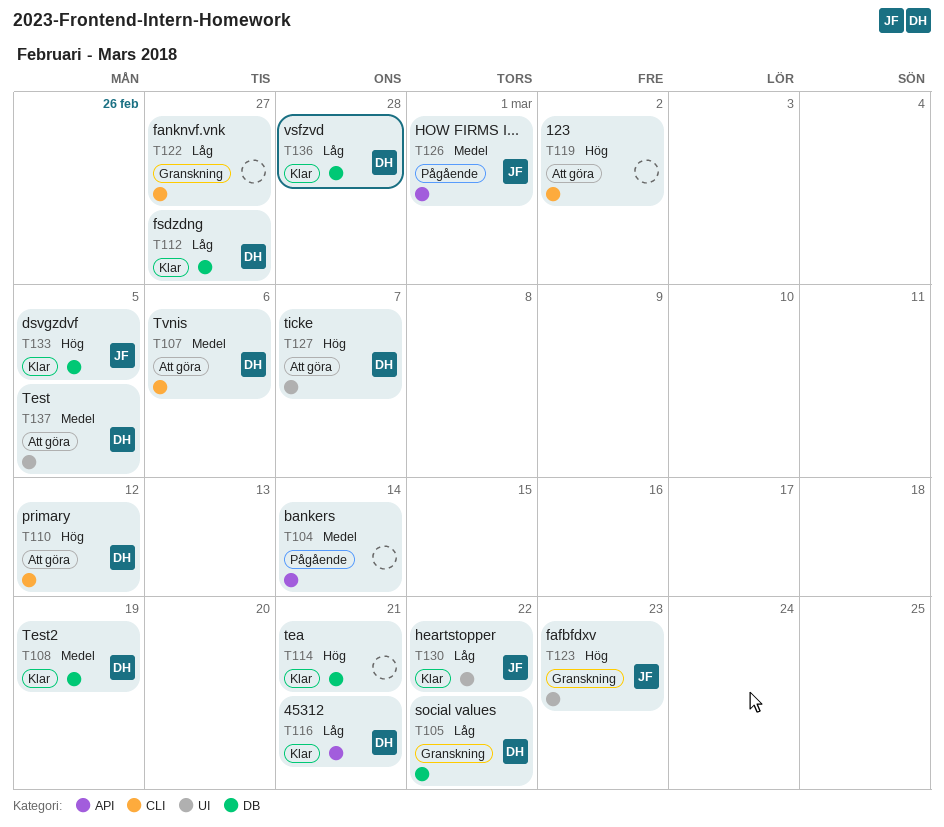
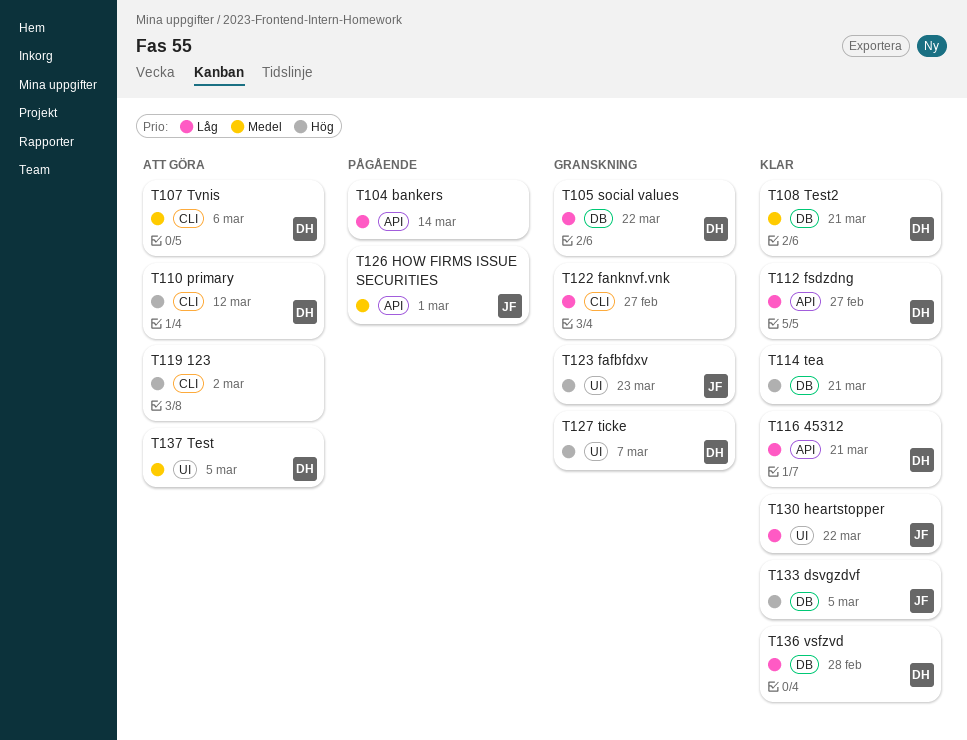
T104, priority: Medel -> Låg
T108, due: Mar 19 -> Mar 21
T112, label: DB -> API
T127, status: Att göra -> Granskning

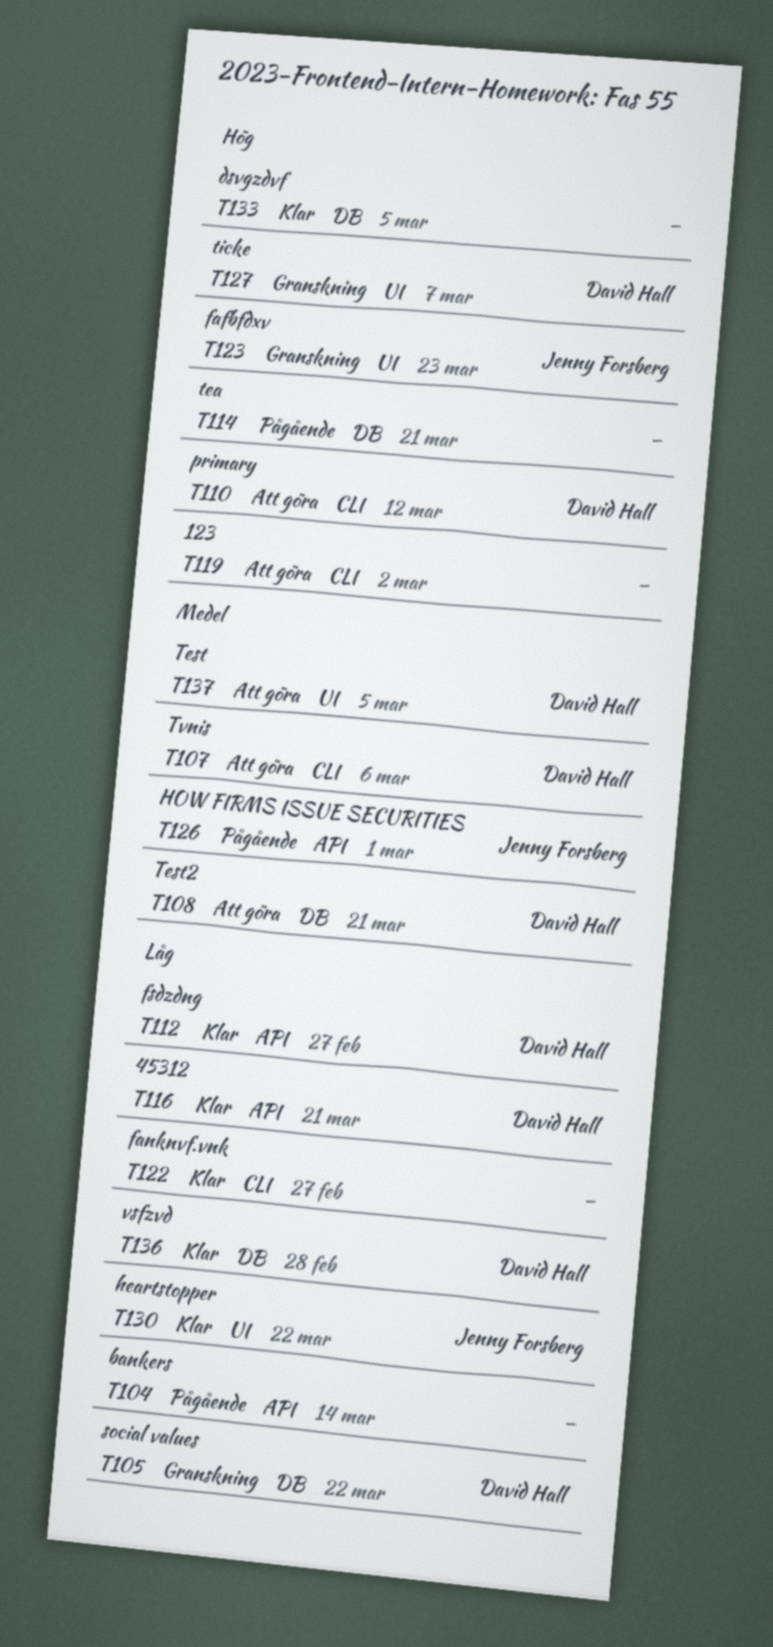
T108, status: Klar -> Att göra
T114, status: Klar -> Pågående
T122, status: Granskning -> Klar
T133, owner: Jenny Forsberg -> none

